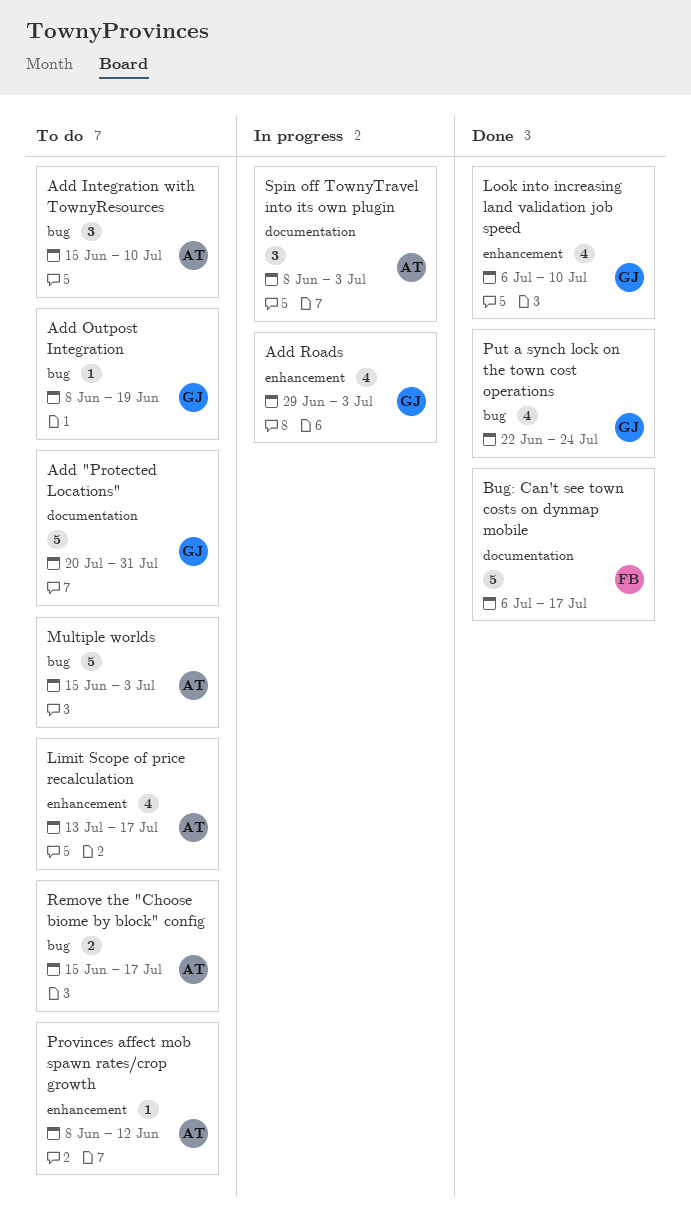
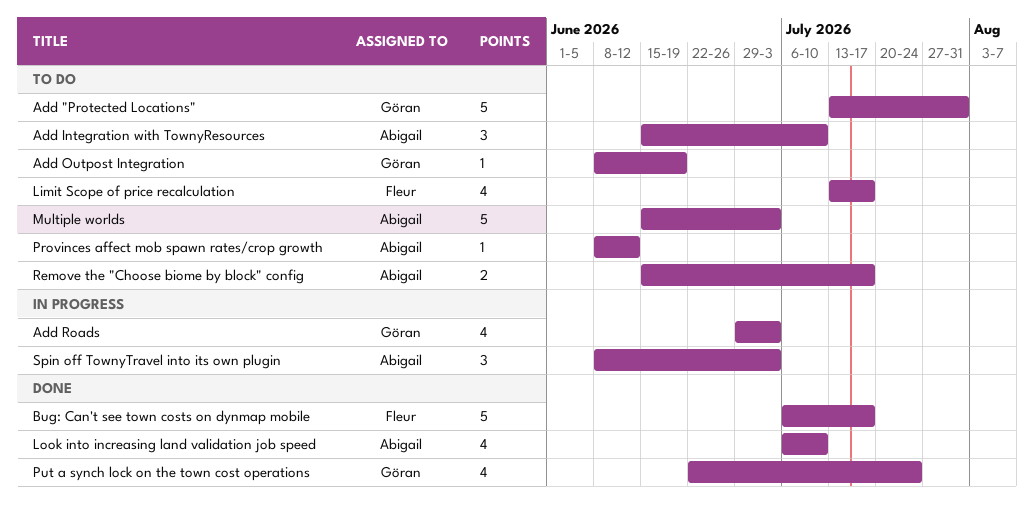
Add "Protected Locations", start: Jul 20 -> Jul 13
Limit Scope of price recalculation, owner: Abigail -> Fleur
Look into increasing land validation job speed, owner: Göran -> Abigail

